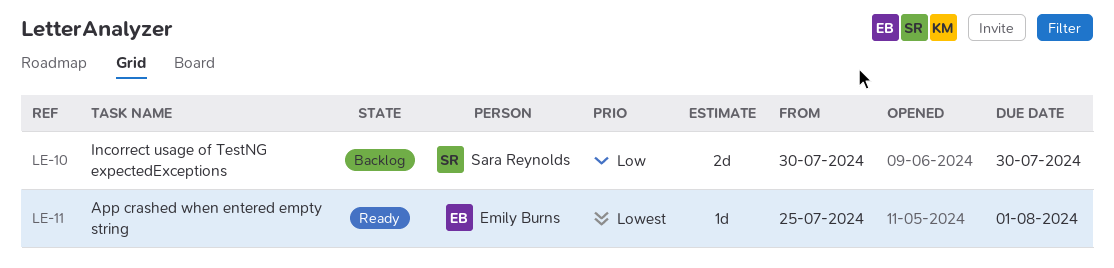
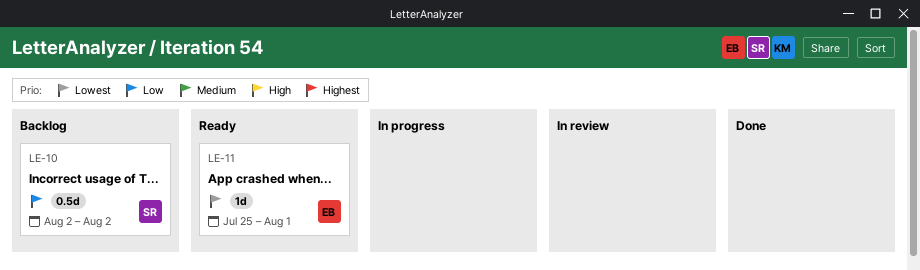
LE-10, estimate: 2d -> 0.5d
LE-10, start: Jul 30 -> Aug 2
LE-10, due: Jul 30 -> Aug 2

